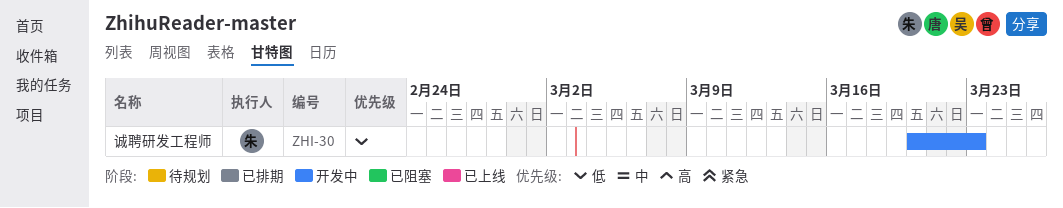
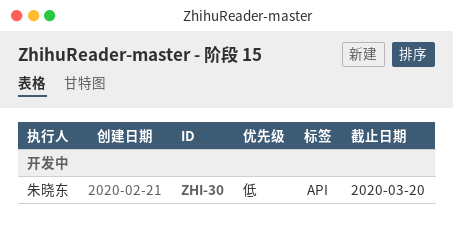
ZHI-30, due: Mar 23 -> Mar 20

